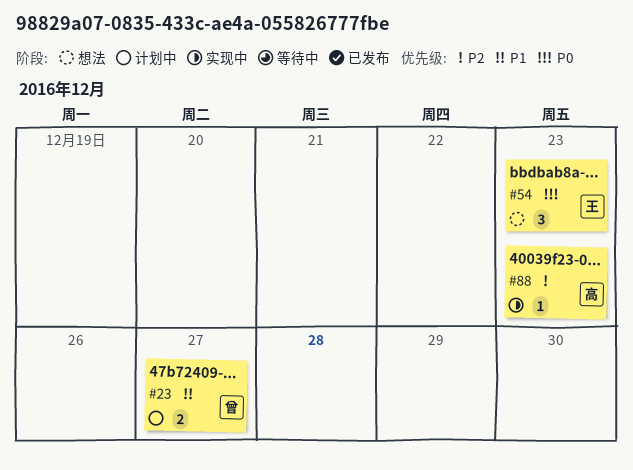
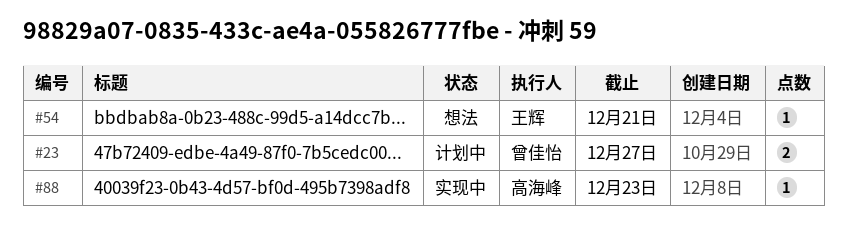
#54, estimate: 3 -> 1
#54, due: Dec 23 -> Dec 21

